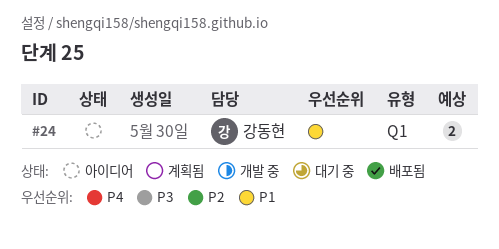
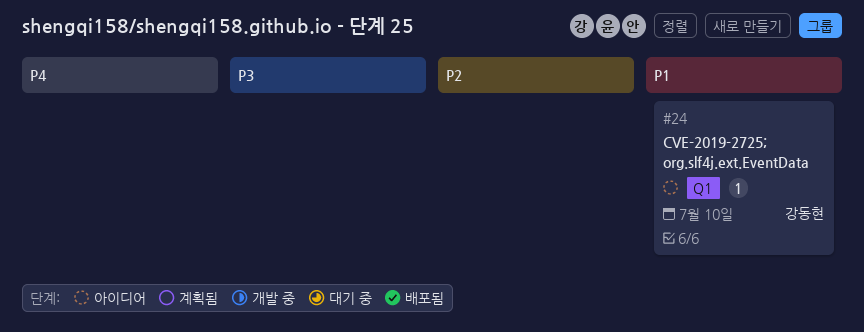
#24, estimate: 2 -> 1

